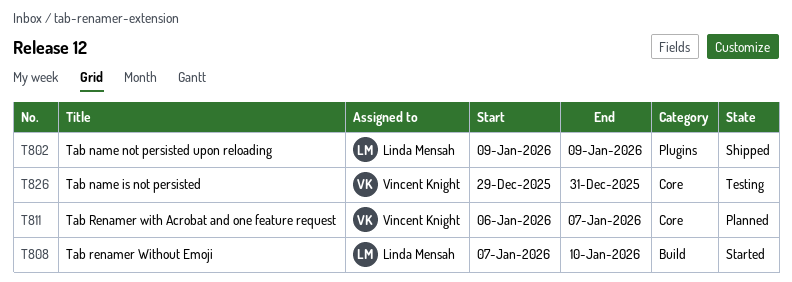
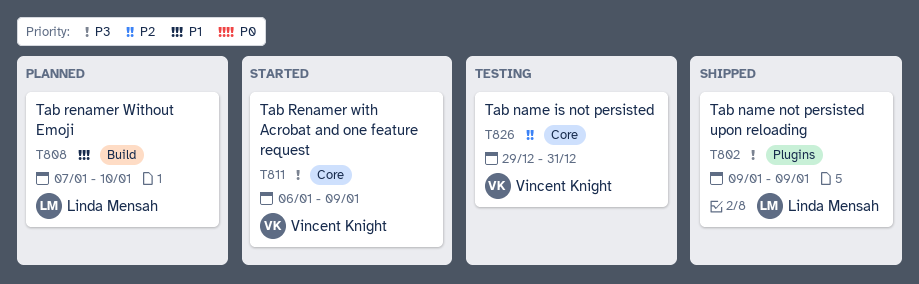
T808, status: Started -> Planned
T811, status: Planned -> Started
T811, due: Jan 7 -> Jan 9

